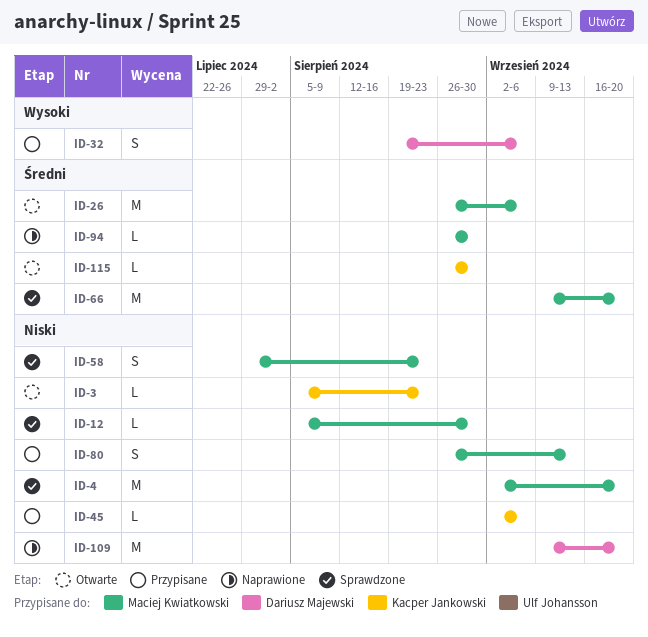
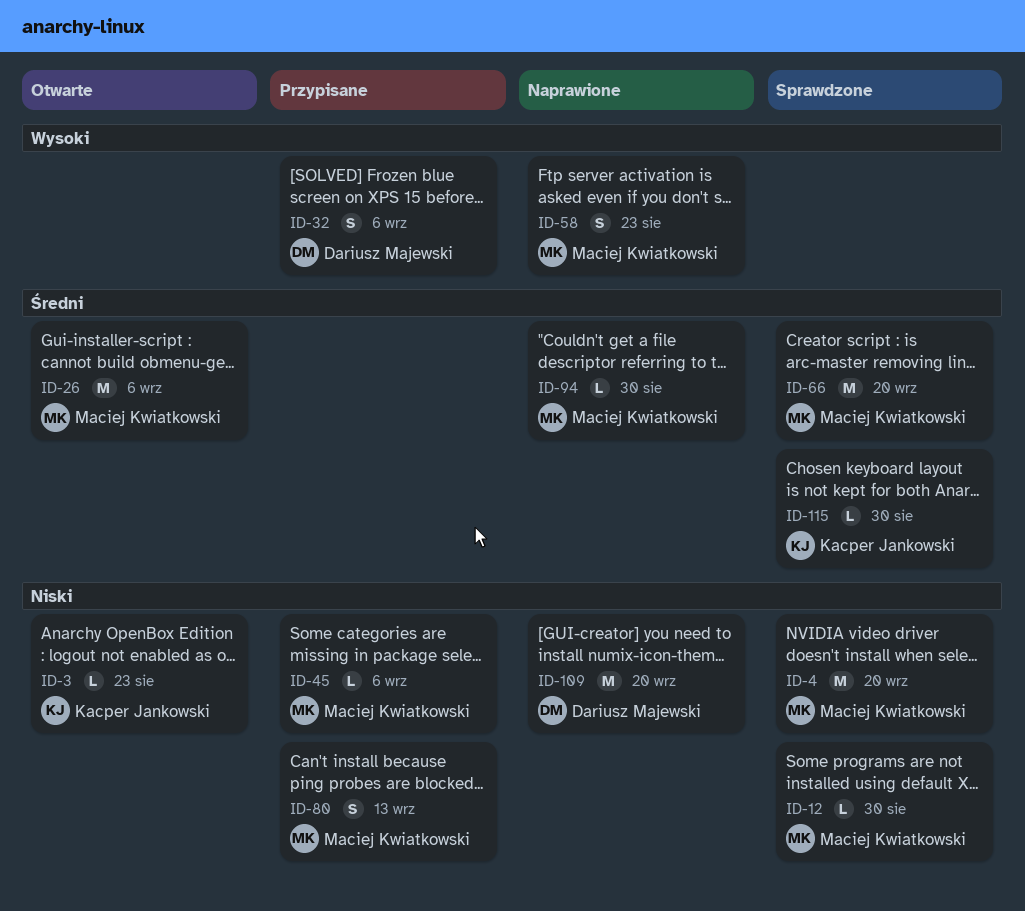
ID-45, owner: Kacper Jankowski -> Maciej Kwiatkowski
ID-58, status: Sprawdzone -> Naprawione
ID-58, priority: Niski -> Wysoki
ID-115, status: Otwarte -> Sprawdzone

